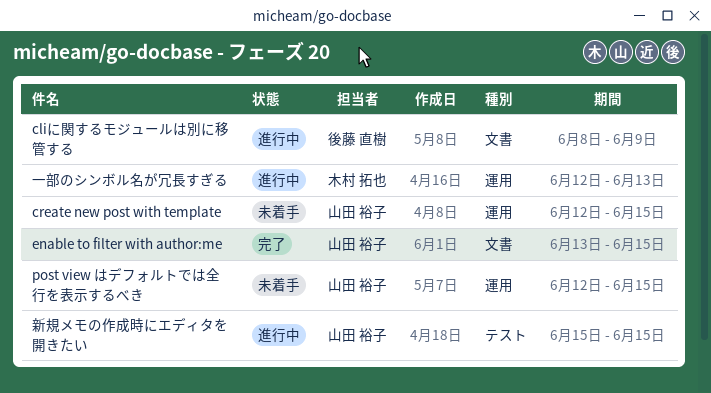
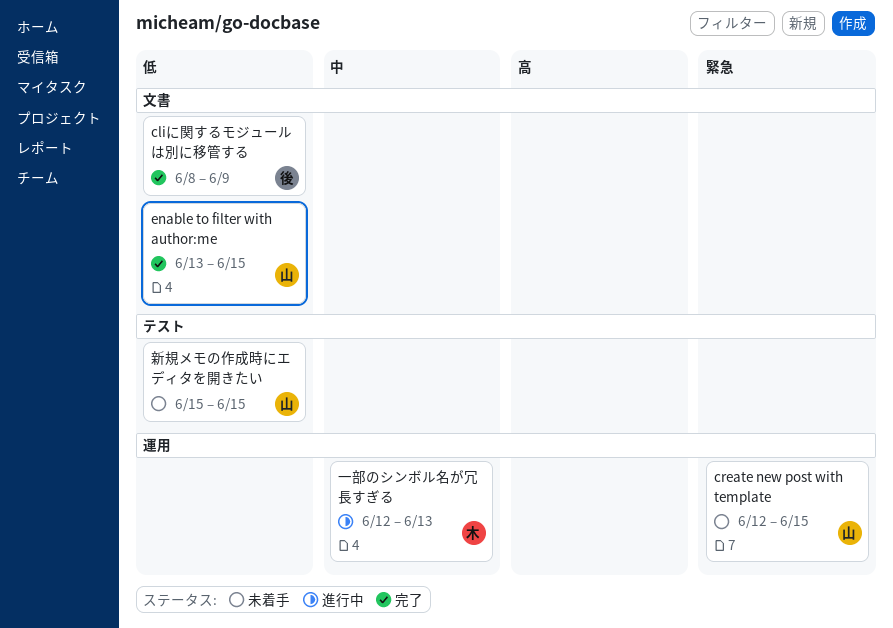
cliに関するモジュールは別に移管する, status: 進行中 -> 完了
post view はデフォルトでは全行を表示するべき: present -> none
新規メモの作成時にエディタを開きたい, status: 進行中 -> 未着手

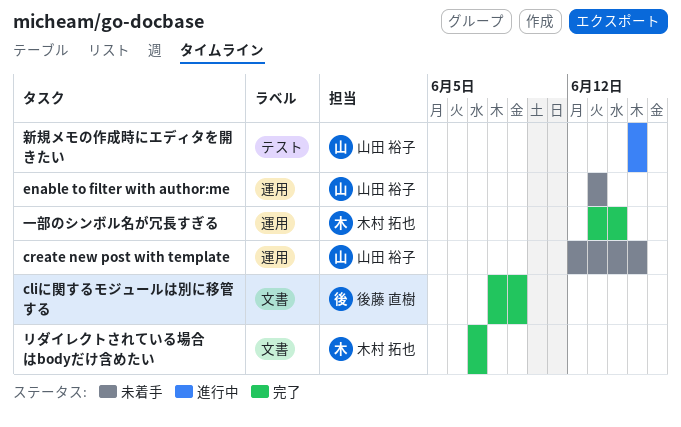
enable to filter with author:me, status: 完了 -> 未着手
enable to filter with author:me, label: 文書 -> 運用
enable to filter with author:me, due: Jun 15 -> Jun 13
リダイレクトされている場合はbodyだけ含めたい: none -> present
一部のシンボル名が冗長すぎる, status: 進行中 -> 完了
一部のシンボル名が冗長すぎる, start: Jun 12 -> Jun 13
一部のシンボル名が冗長すぎる, due: Jun 13 -> Jun 14
新規メモの作成時にエディタを開きたい, status: 未着手 -> 進行中

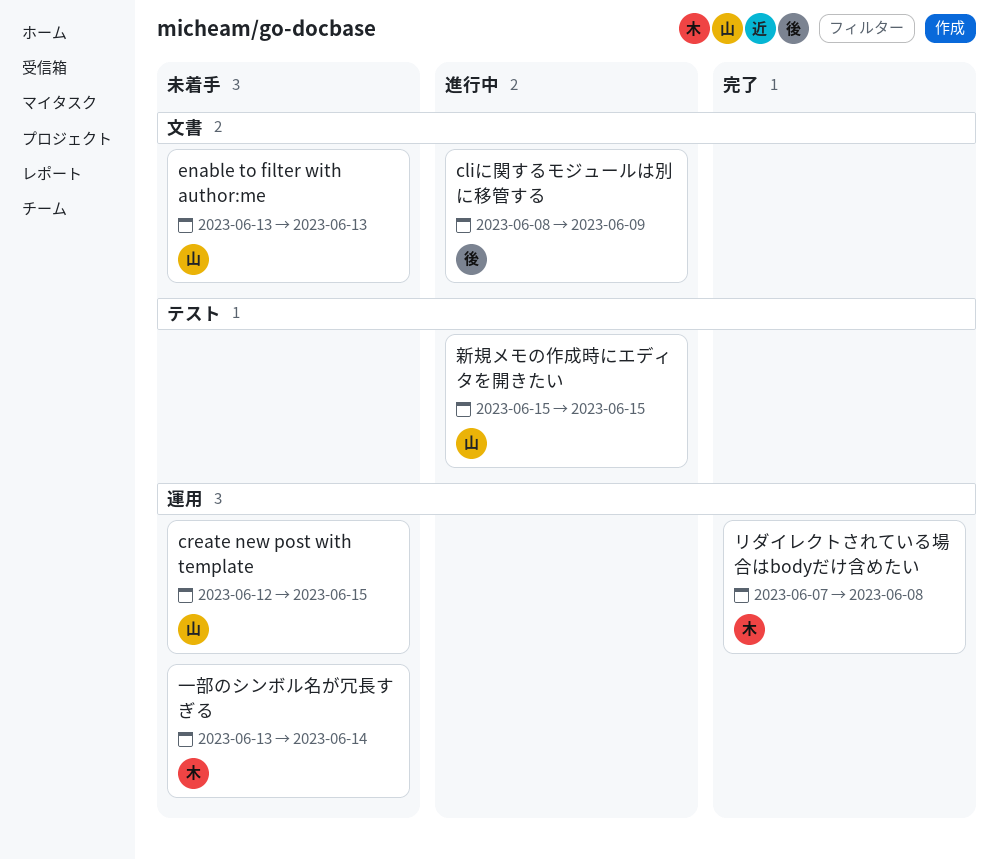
cliに関するモジュールは別に移管する, status: 完了 -> 進行中
enable to filter with author:me, label: 運用 -> 文書
リダイレクトされている場合はbodyだけ含めたい, label: 文書 -> 運用
リダイレクトされている場合はbodyだけ含めたい, due: Jun 7 -> Jun 8
一部のシンボル名が冗長すぎる, status: 完了 -> 未着手

